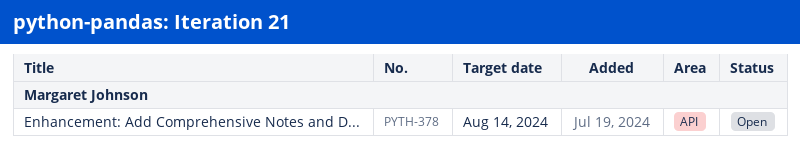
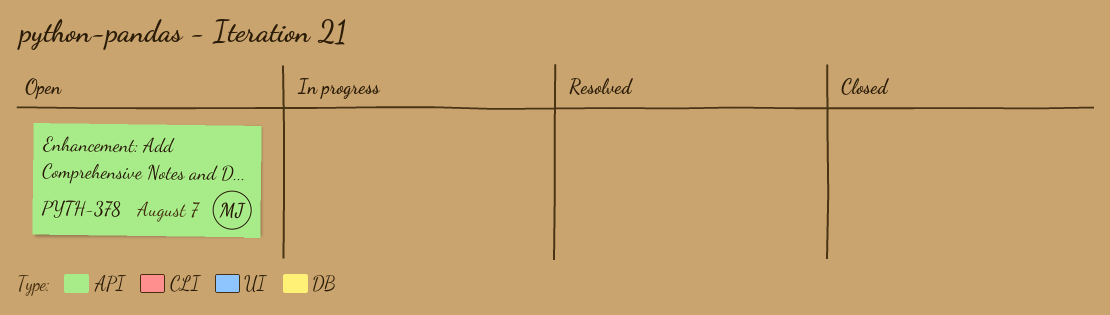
PYTH-378, due: Aug 14 -> Aug 7

